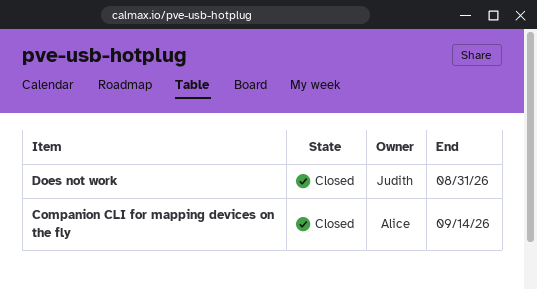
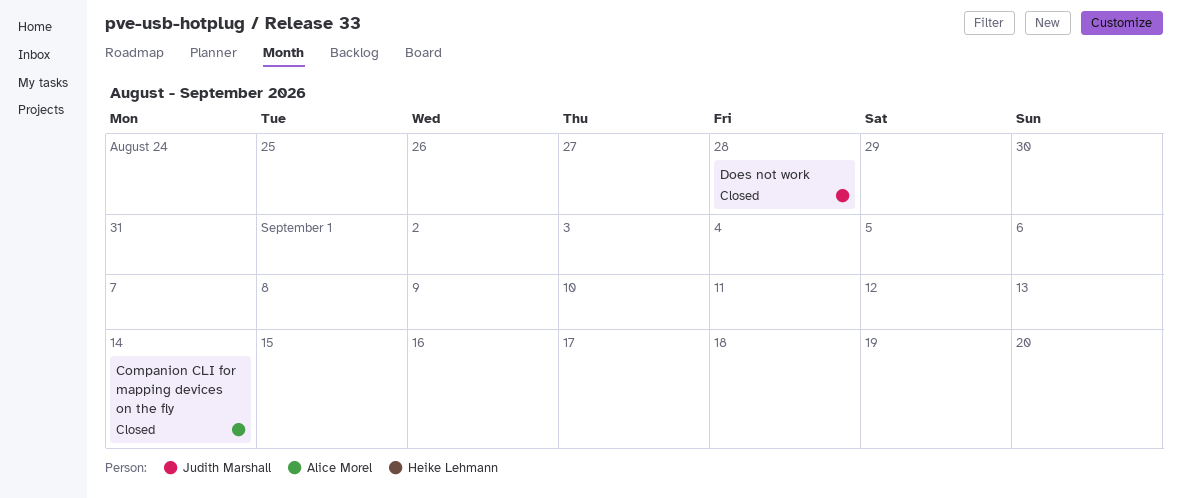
Does not work, due: Aug 31 -> Aug 28

